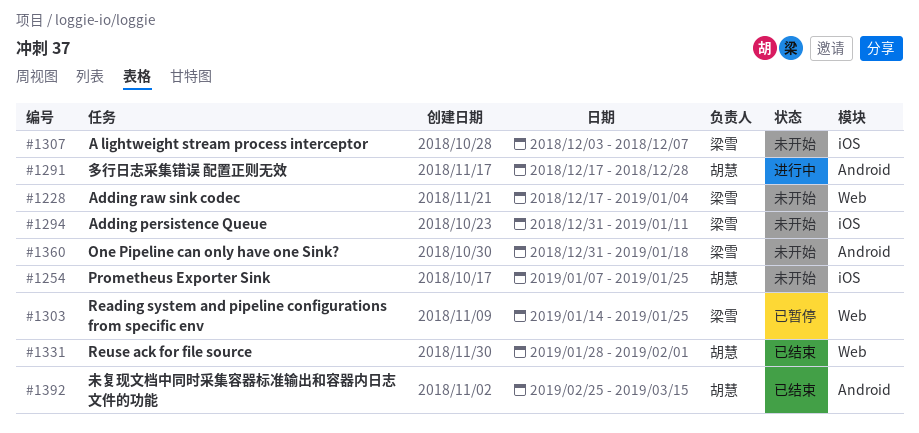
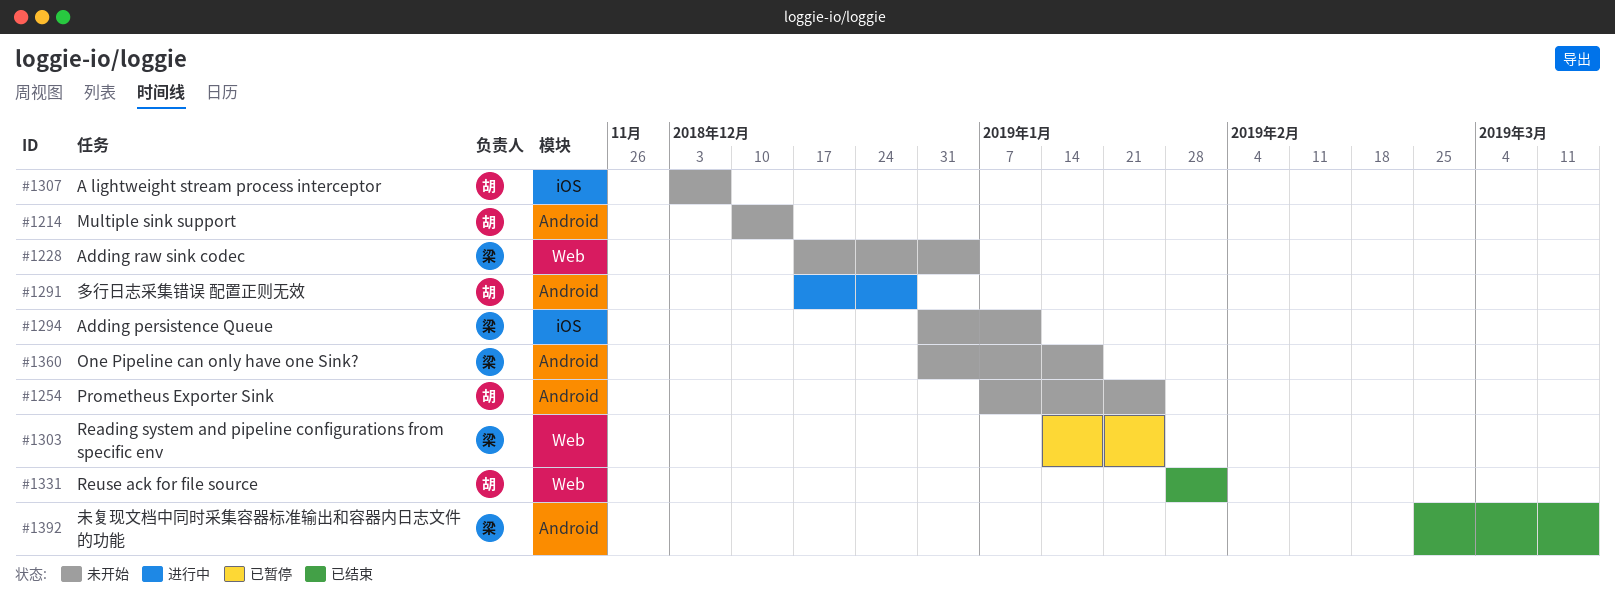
#1214: none -> present
#1254, label: iOS -> Android
#1307, owner: 梁雪 -> 胡慧
#1392, owner: 胡慧 -> 梁雪

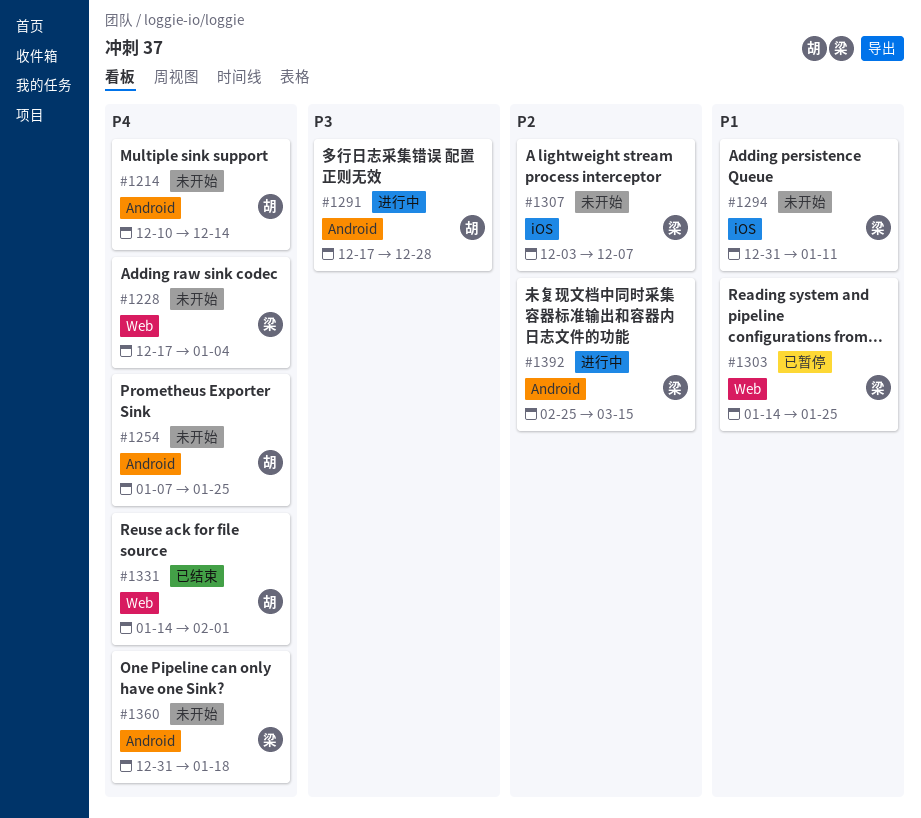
#1307, owner: 胡 -> 梁
#1331, start: Jan 28 -> Jan 14
#1392, status: 已结束 -> 进行中

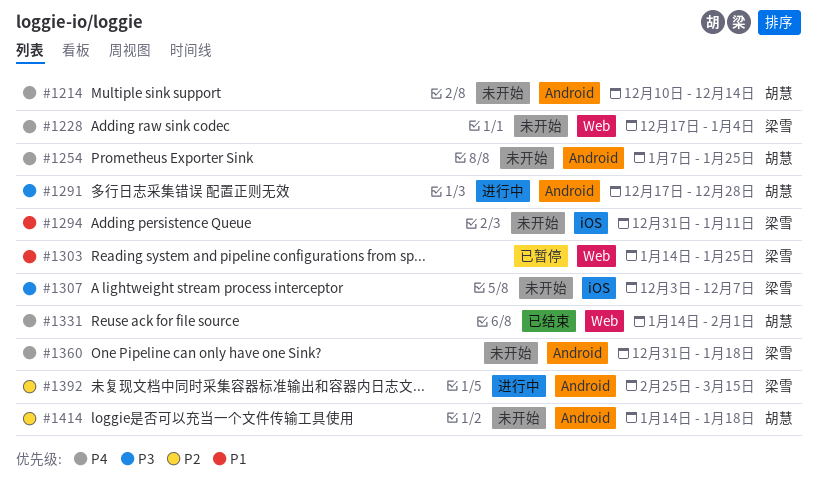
#1307, priority: P2 -> P3
#1414: none -> present

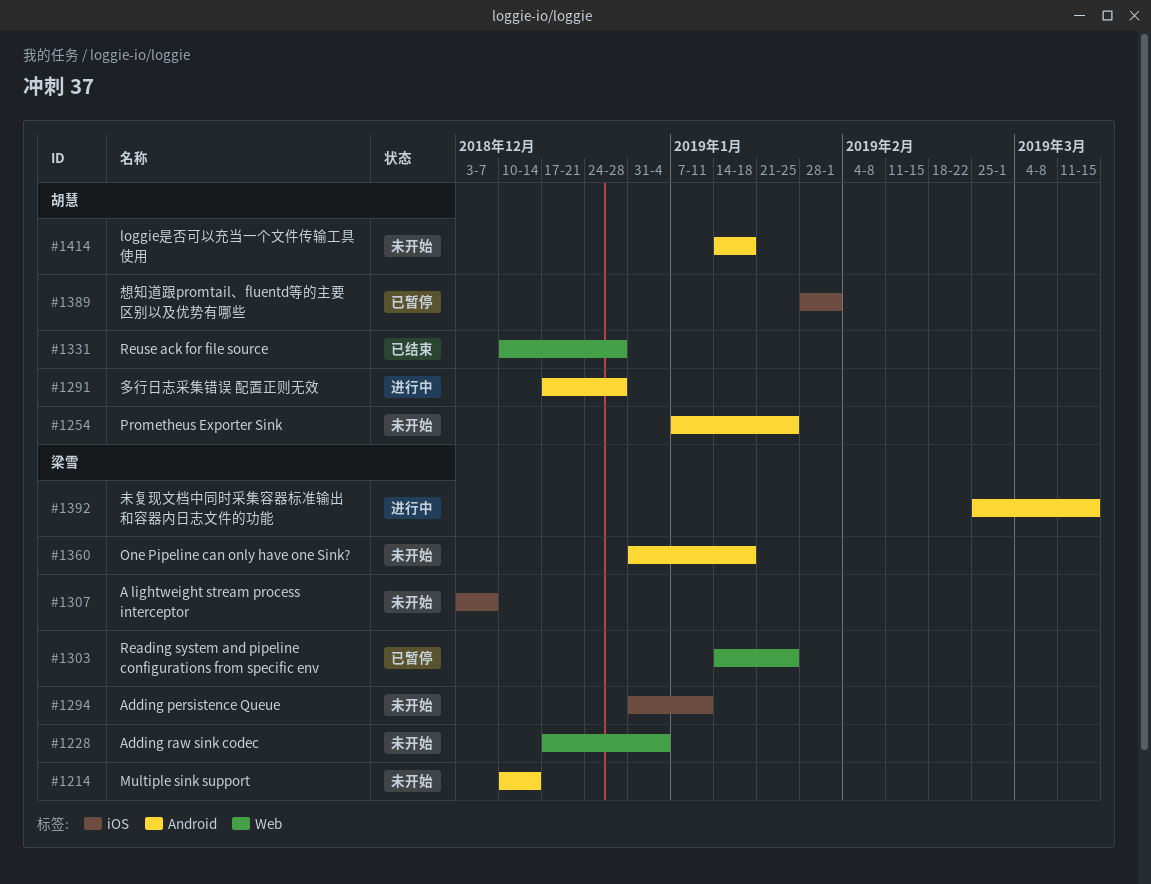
#1214, owner: 胡慧 -> 梁雪
#1331, start: Jan 14 -> Dec 10
#1331, due: Feb 1 -> Dec 28
#1389: none -> present

